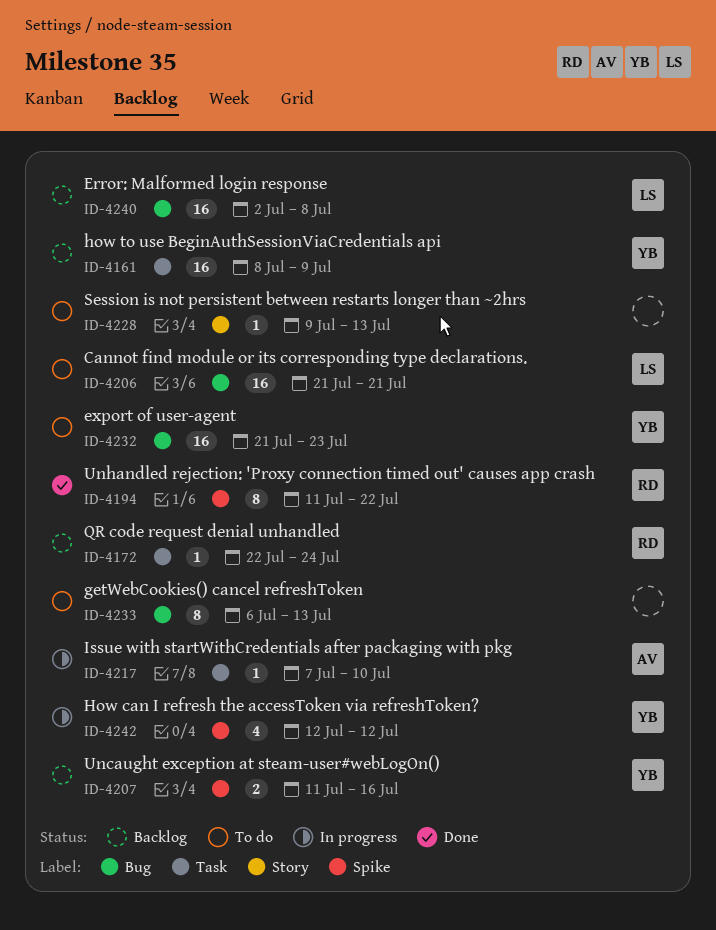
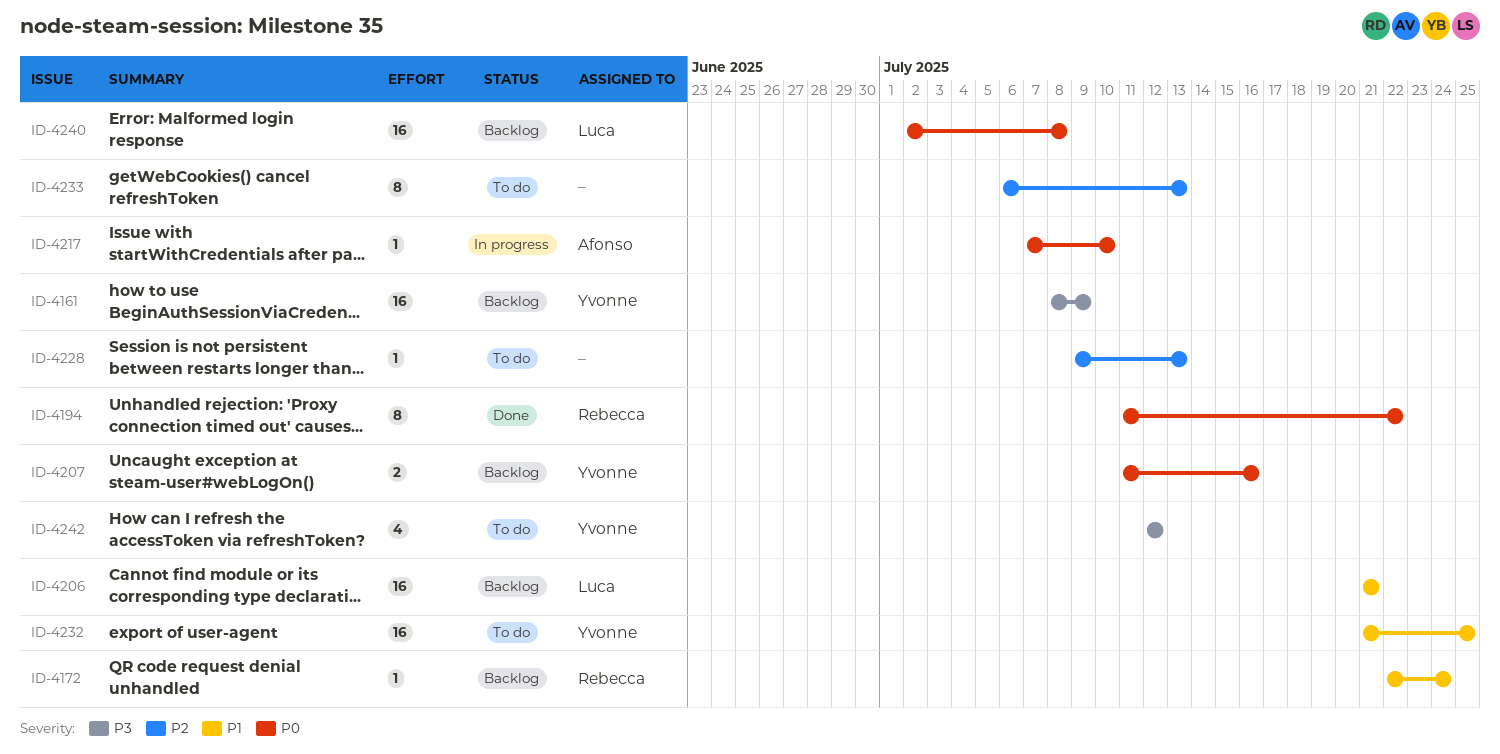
ID-4206, status: To do -> Backlog
ID-4232, due: Jul 23 -> Jul 25
ID-4242, status: In progress -> To do

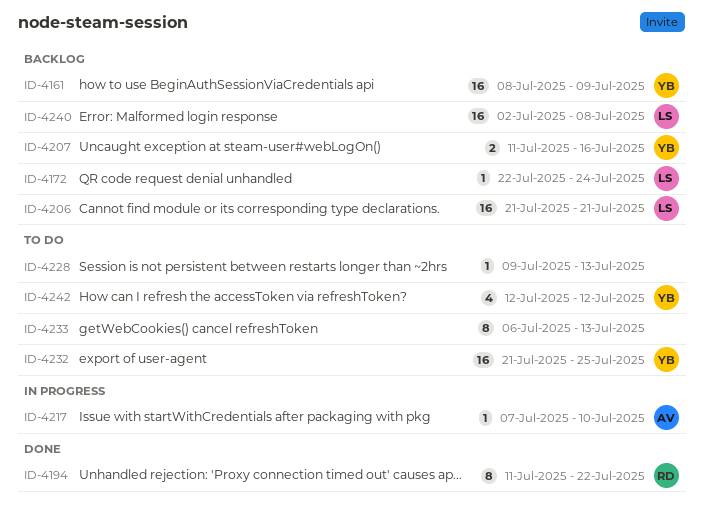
ID-4172, owner: Rebecca -> Luca

